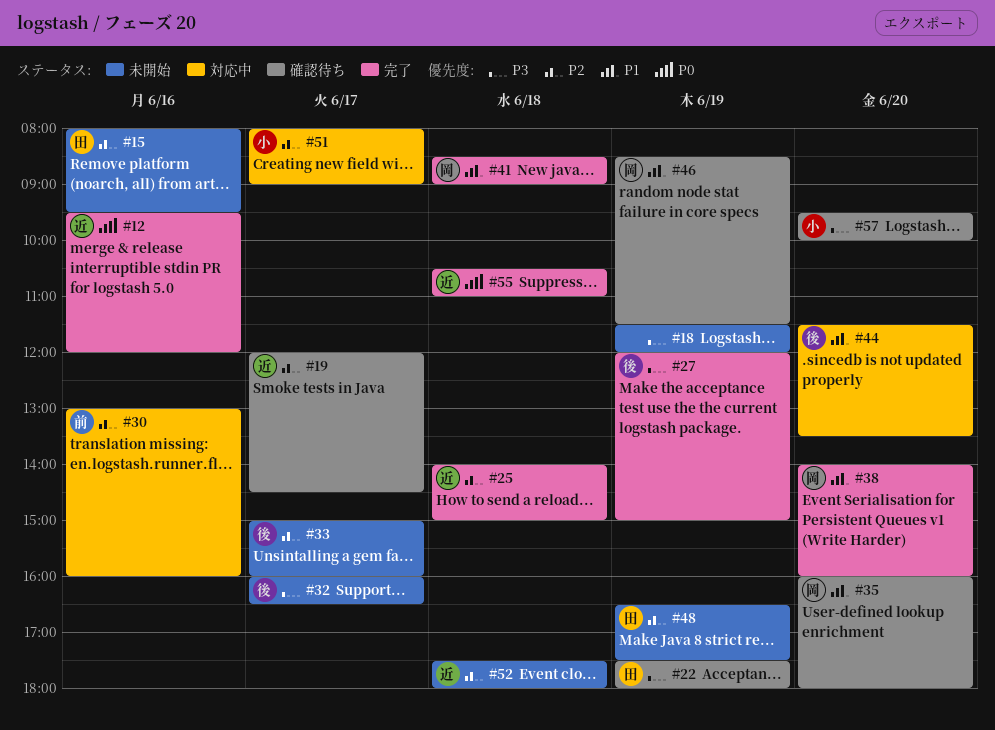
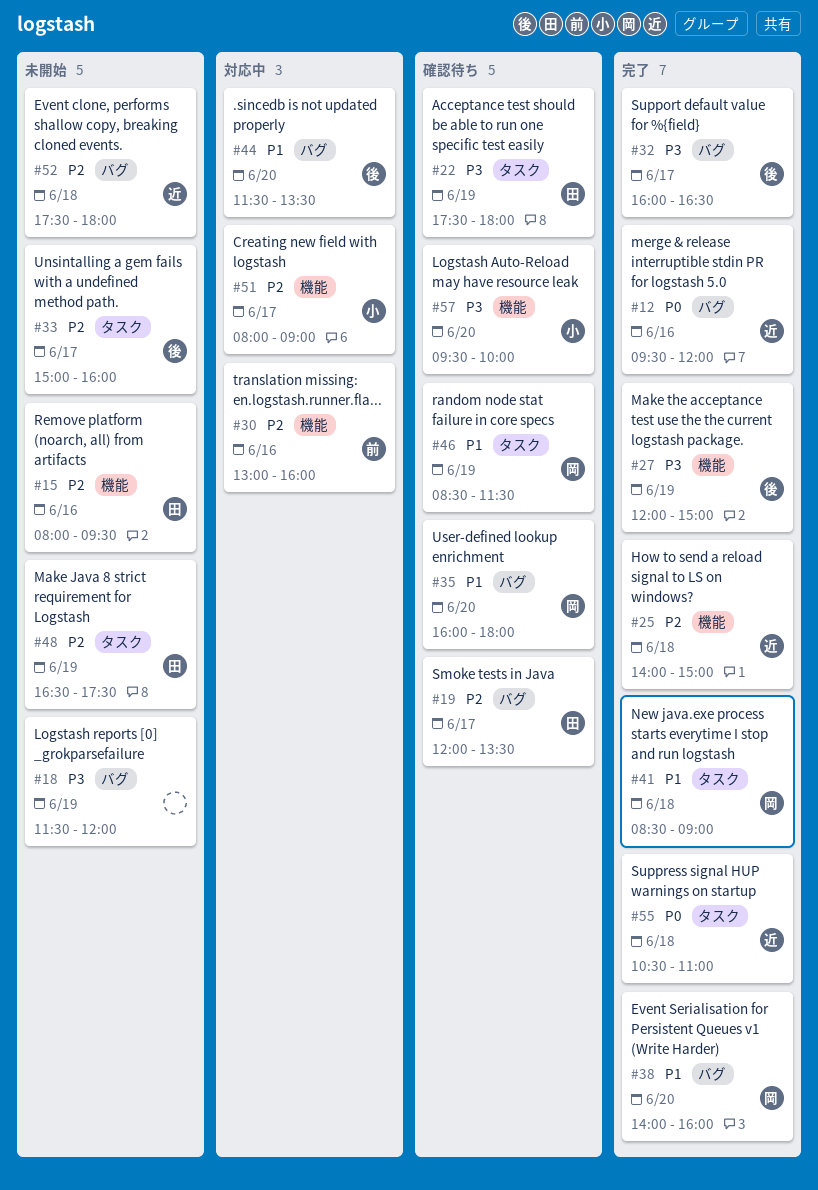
#19, owner: 近 -> 田
#19, ends: 14:30 -> 13:30
#32, status: 未開始 -> 完了

